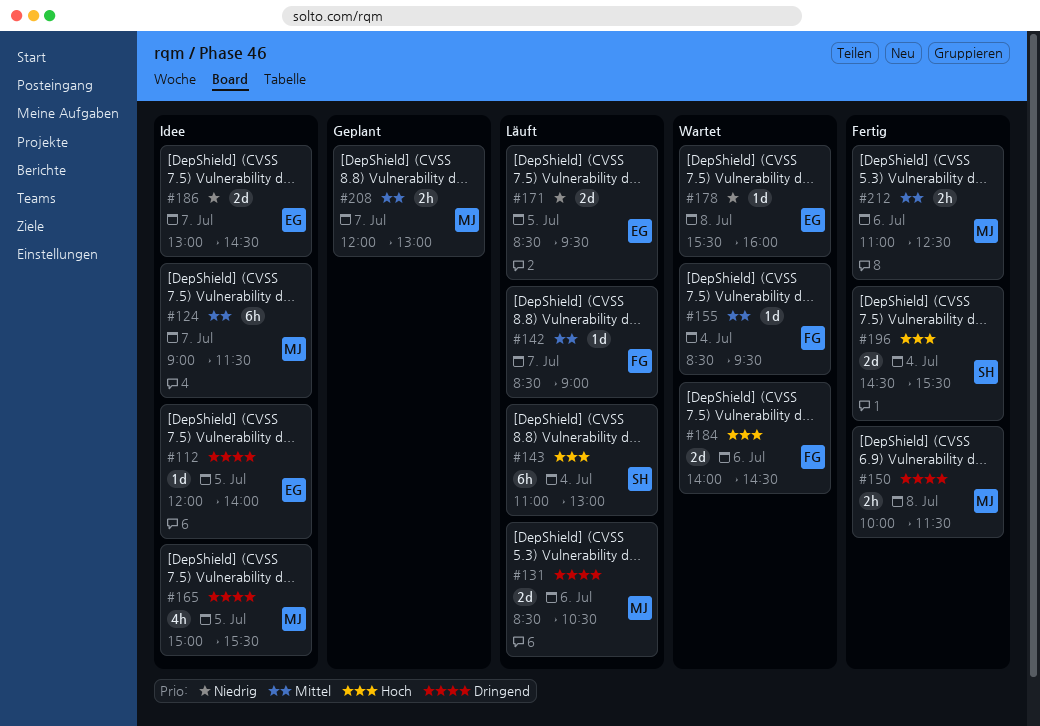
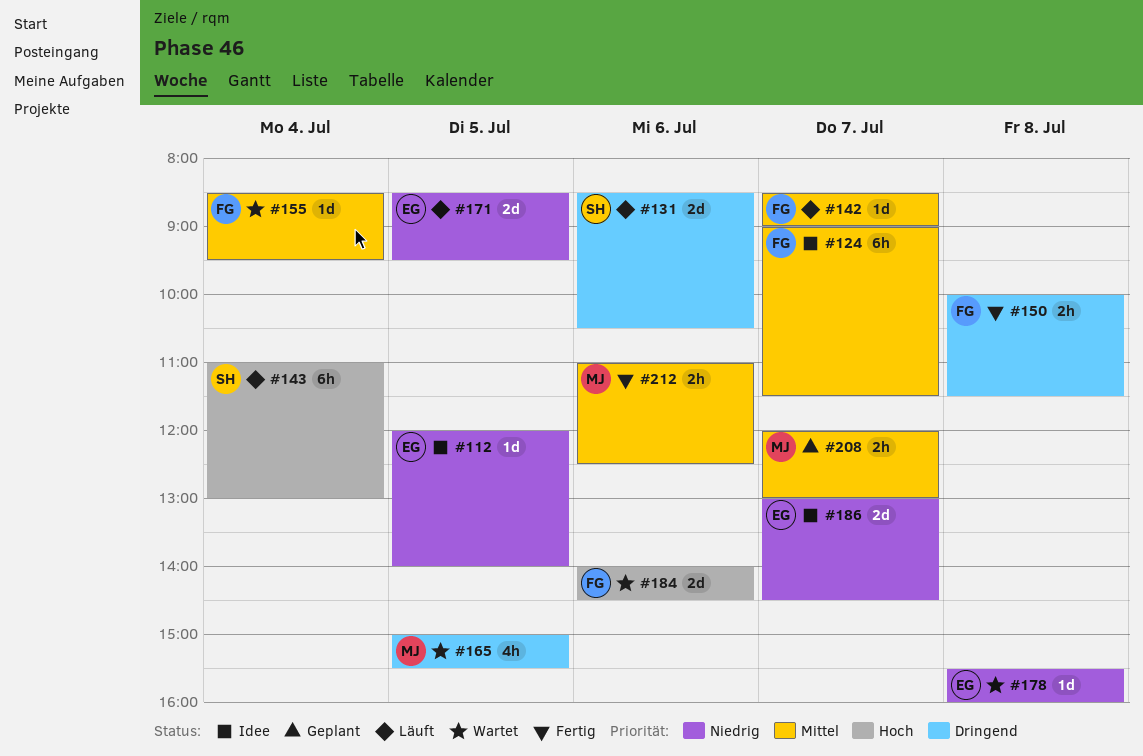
#112, priority: Dringend -> Niedrig
#124, owner: MJ -> FG
#131, owner: MJ -> SH
#150, owner: MJ -> FG
#165, status: Idee -> Wartet
#196: present -> none

